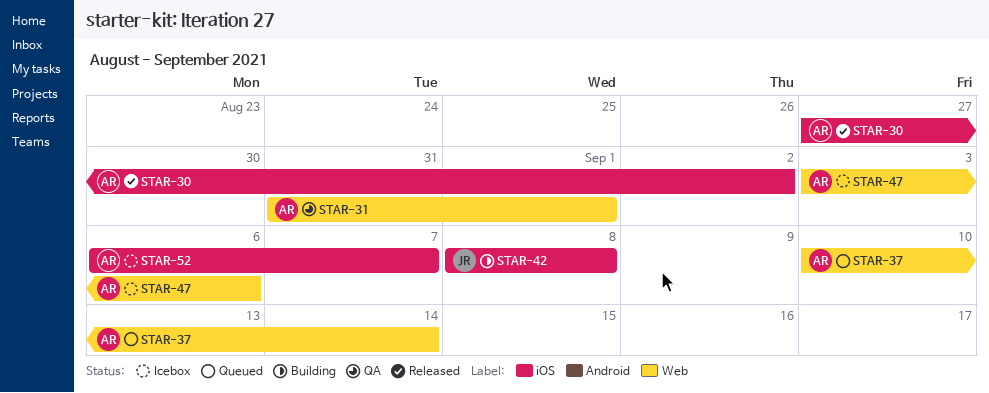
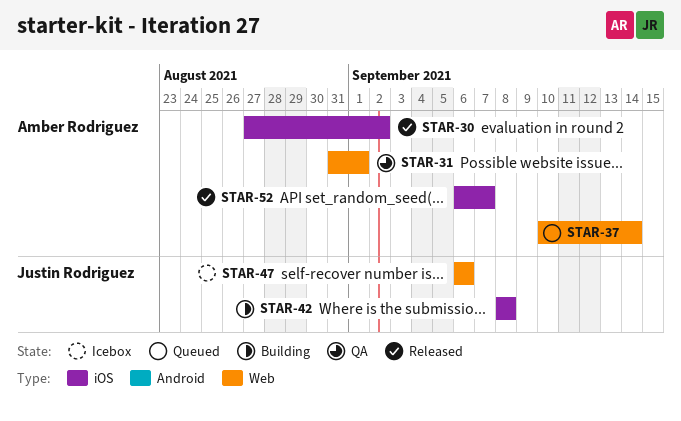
STAR-47, owner: Amber Rodriguez -> Justin Rodriguez
STAR-47, start: Sep 3 -> Sep 6
STAR-52, status: Icebox -> Released

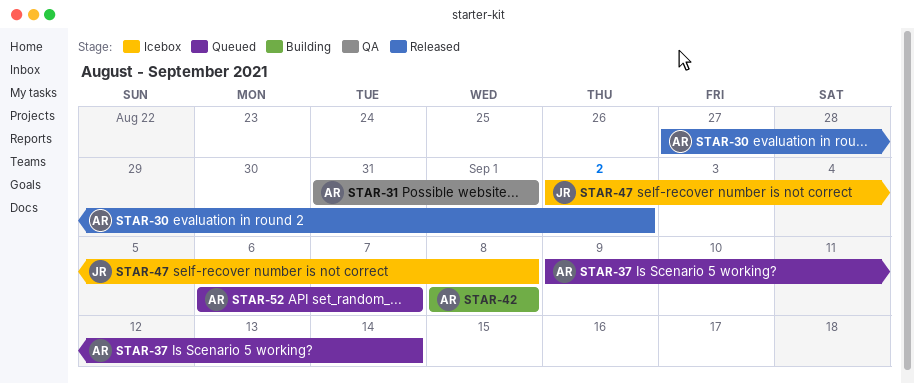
STAR-37, start: Sep 10 -> Sep 9
STAR-42, owner: Justin Rodriguez -> Amber Rodriguez
STAR-47, start: Sep 6 -> Sep 2
STAR-47, due: Sep 6 -> Sep 8
STAR-52, status: Released -> Queued

